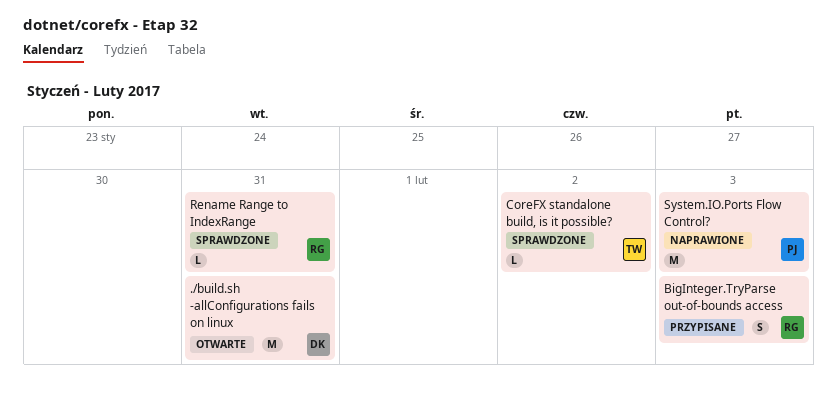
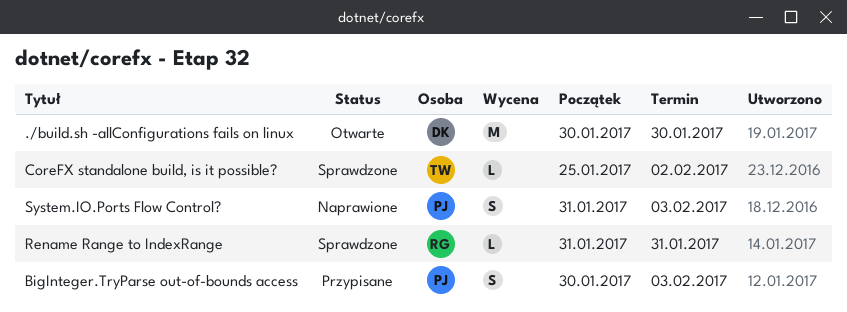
./build.sh -allConfigurations fails on linux, due: Jan 31 -> Jan 30
BigInteger.TryParse out-of-bounds access, owner: RG -> PJ
System.IO.Ports Flow Control?, estimate: M -> S

